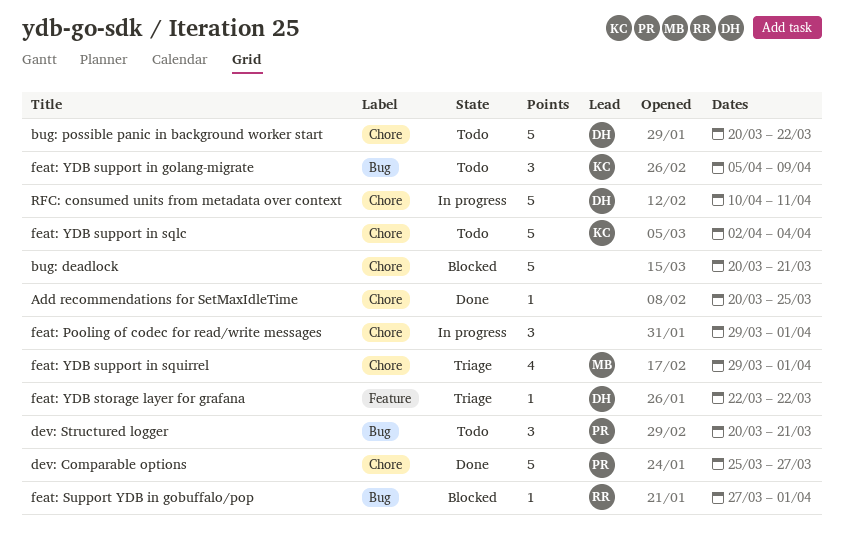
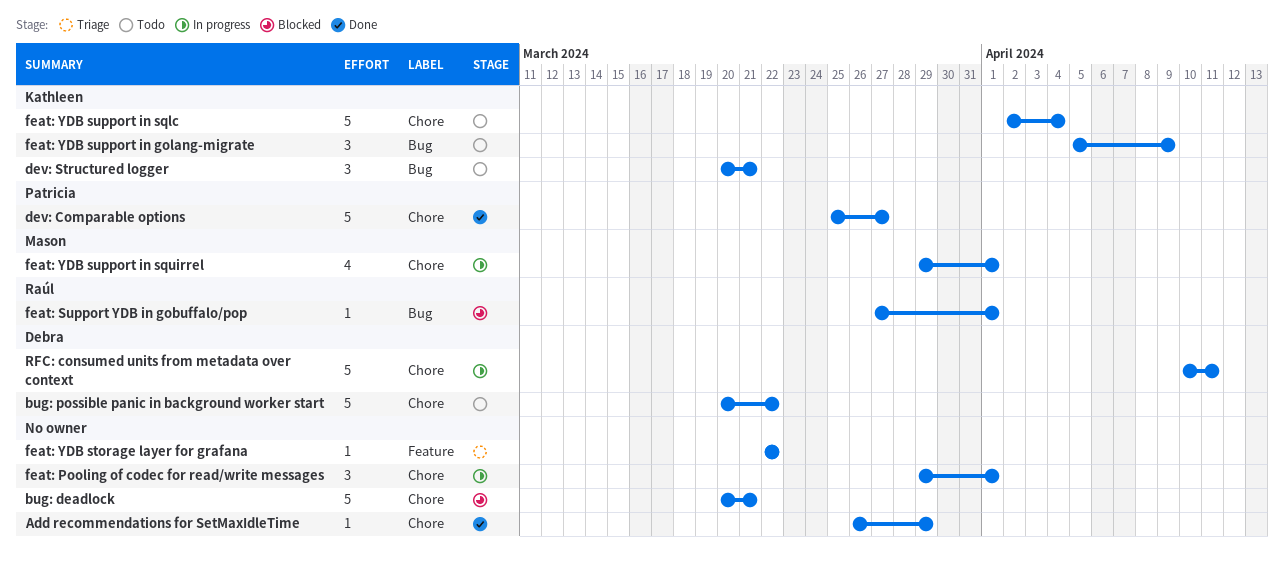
Add recommendations for SetMaxIdleTime, start: Mar 20 -> Mar 26
Add recommendations for SetMaxIdleTime, due: Mar 25 -> Mar 29
dev: Structured logger, owner: Patricia -> Kathleen
feat: YDB storage layer for grafana, owner: Debra -> none
feat: YDB support in squirrel, status: Triage -> In progress

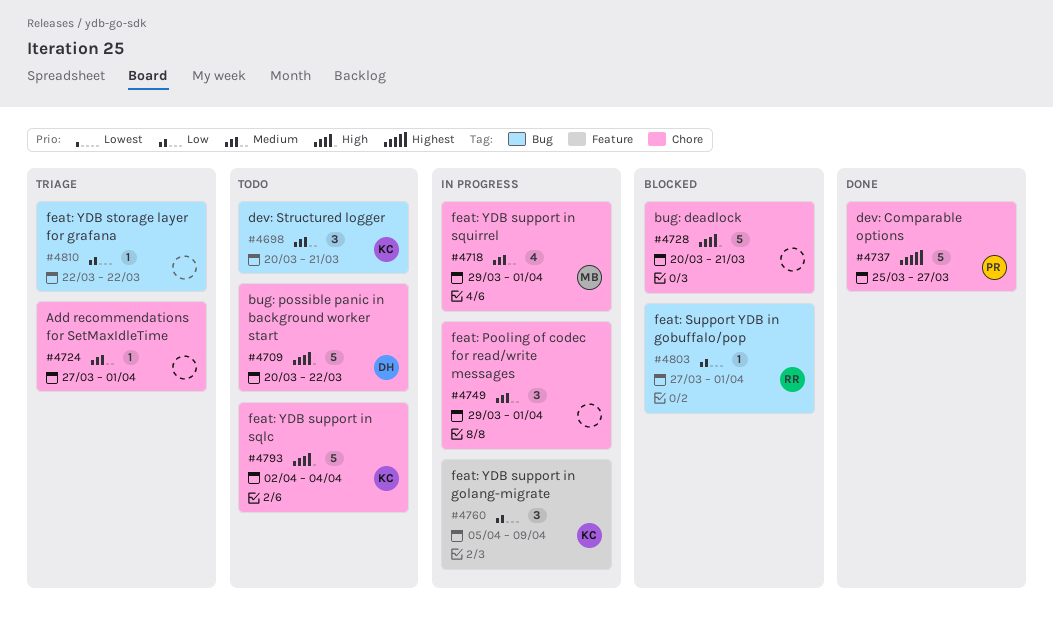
Add recommendations for SetMaxIdleTime, status: Done -> Triage
Add recommendations for SetMaxIdleTime, start: Mar 26 -> Mar 27
Add recommendations for SetMaxIdleTime, due: Mar 29 -> Apr 1
feat: YDB storage layer for grafana, label: Feature -> Bug
feat: YDB support in golang-migrate, status: Todo -> In progress
feat: YDB support in golang-migrate, label: Bug -> Feature
RFC: consumed units from metadata over context: present -> none

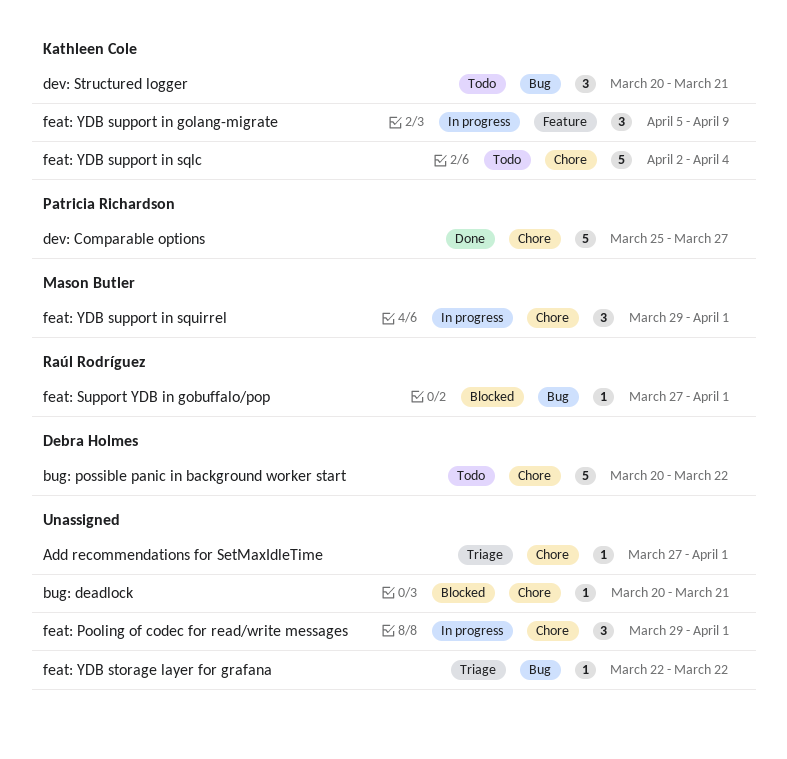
bug: deadlock, estimate: 5 -> 1
feat: YDB support in squirrel, estimate: 4 -> 3

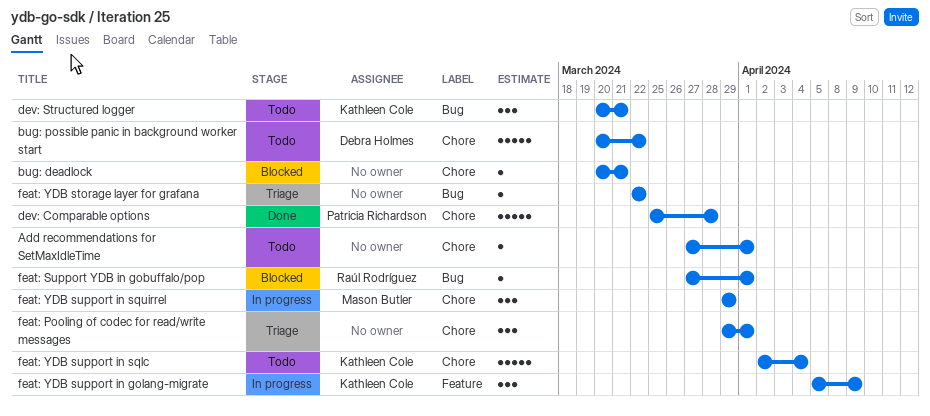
Add recommendations for SetMaxIdleTime, status: Triage -> Todo
dev: Comparable options, due: Mar 27 -> Mar 28
feat: Pooling of codec for read/write messages, status: In progress -> Triage
feat: YDB support in squirrel, due: Apr 1 -> Mar 29

